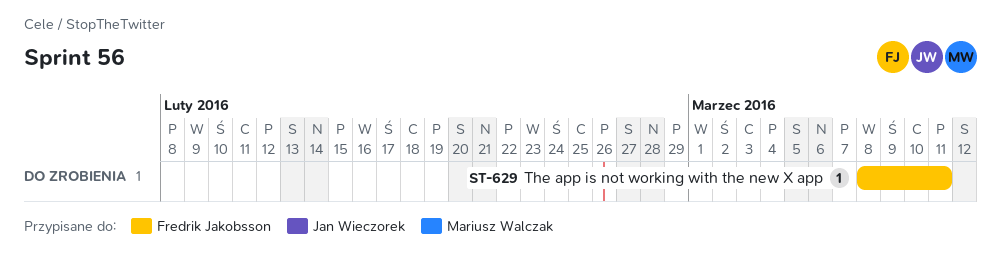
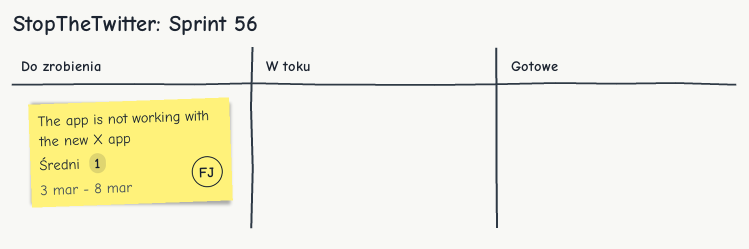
The app is not working with the new X app, start: Mar 8 -> Mar 3
The app is not working with the new X app, due: Mar 11 -> Mar 8

